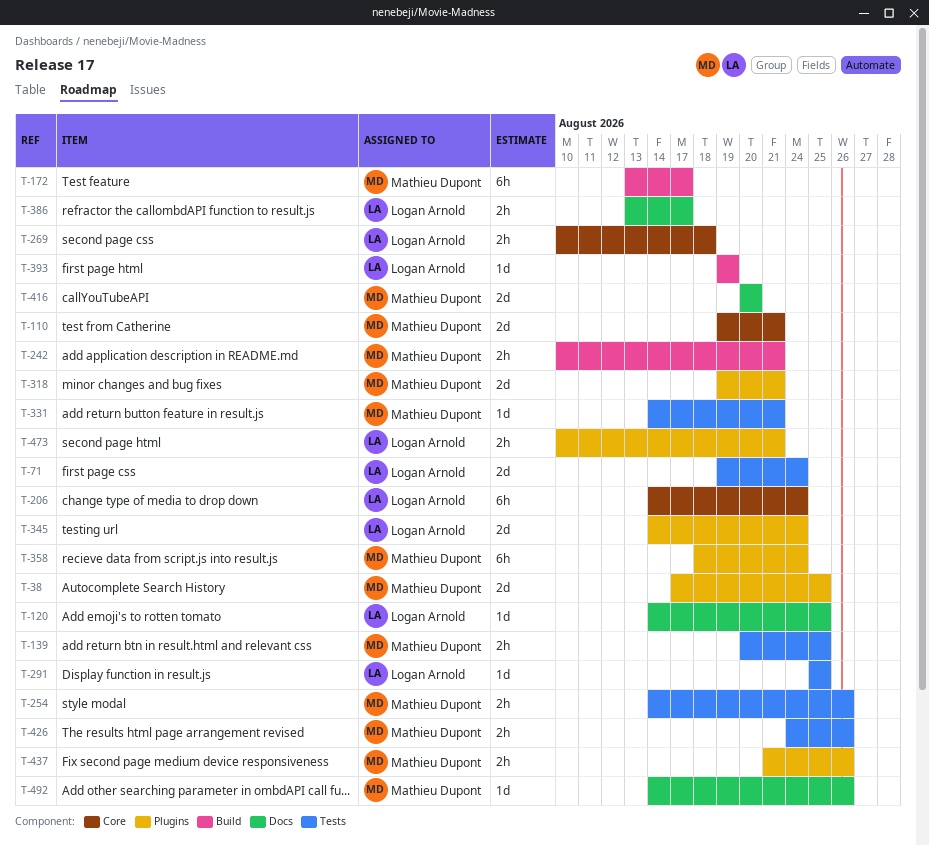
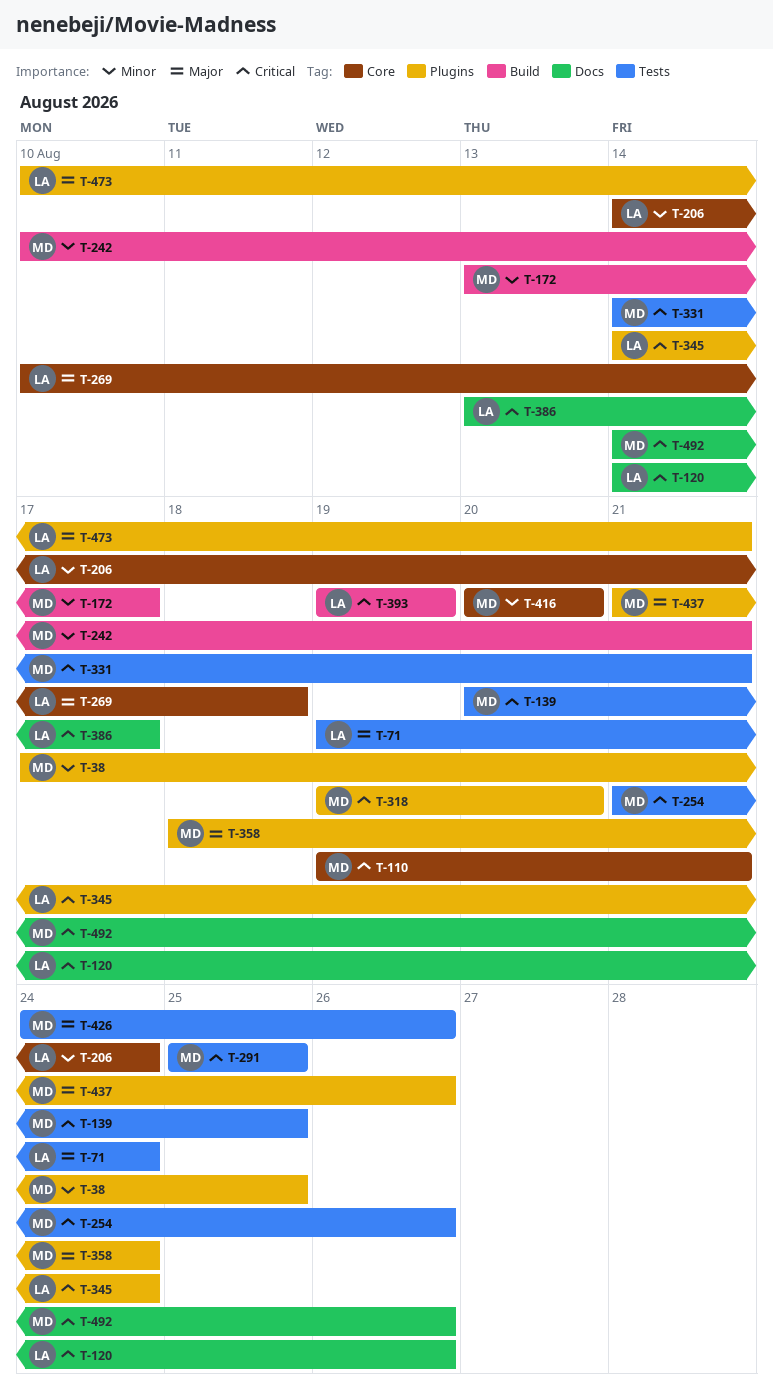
T-120, due: Aug 25 -> Aug 26
T-254, start: Aug 14 -> Aug 21
T-291, owner: Logan Arnold -> Mathieu Dupont
T-318, due: Aug 21 -> Aug 20
T-416, label: Docs -> Core

